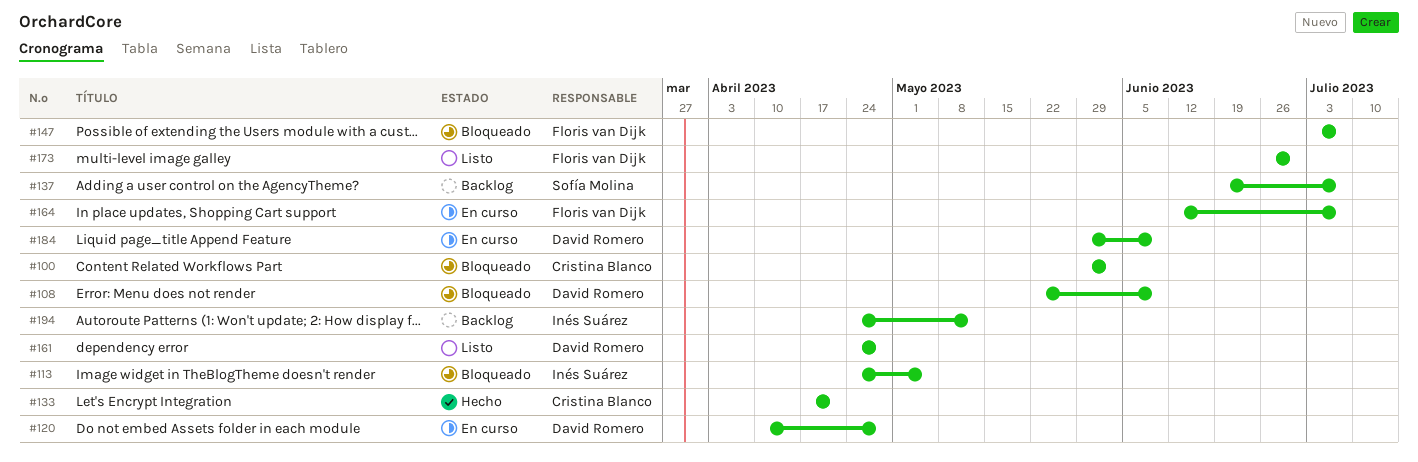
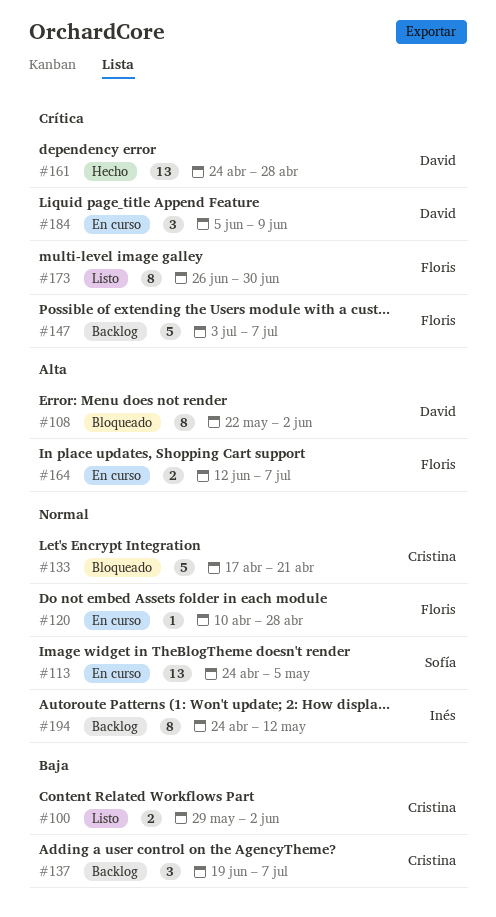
#100, status: Bloqueado -> Listo
#108, due: Jun 9 -> Jun 2
#113, status: Bloqueado -> En curso
#113, owner: Inés Suárez -> Sofía Molina
#120, owner: David Romero -> Floris van Dijk
#133, status: Hecho -> Bloqueado
#137, owner: Sofía Molina -> Cristina Blanco
#147, status: Bloqueado -> Backlog
#161, status: Listo -> Hecho
#184, start: May 29 -> Jun 5

